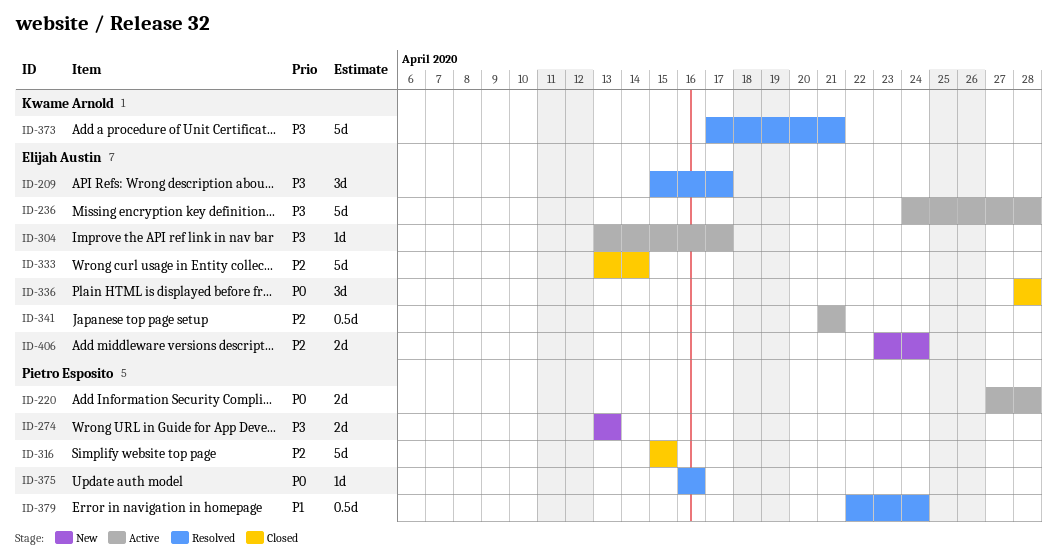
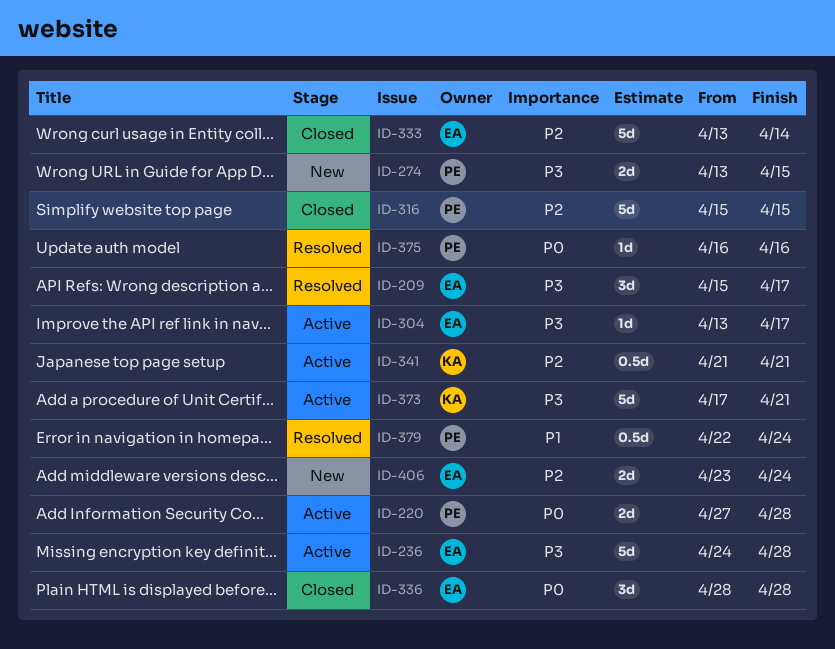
ID-274, due: Apr 13 -> Apr 15
ID-341, owner: Elijah Austin -> Kwame Arnold
ID-373, status: Resolved -> Active

